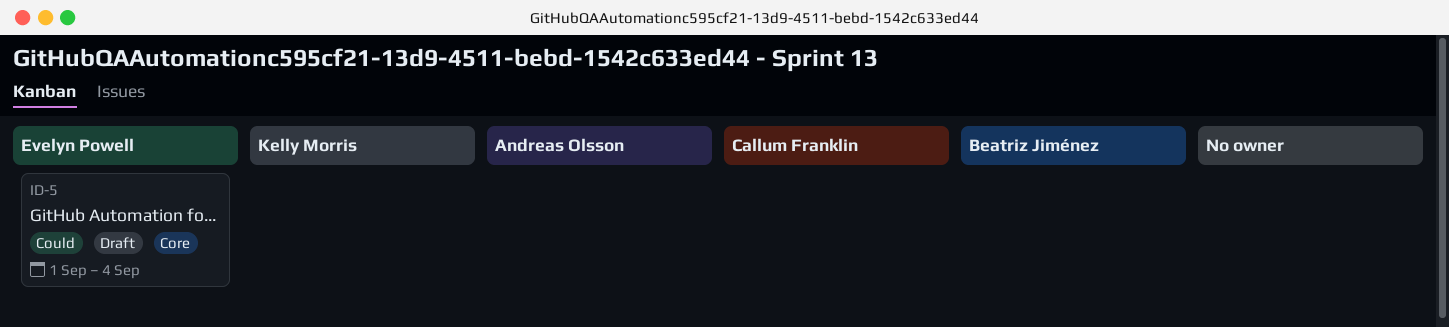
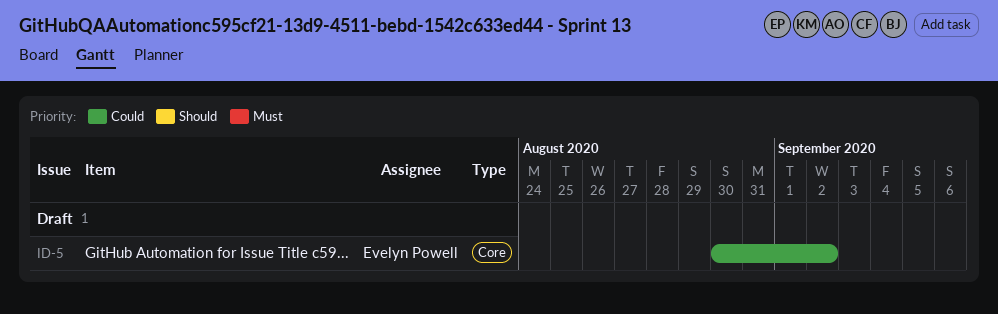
ID-5, start: Sep 1 -> Aug 30
ID-5, due: Sep 4 -> Sep 2

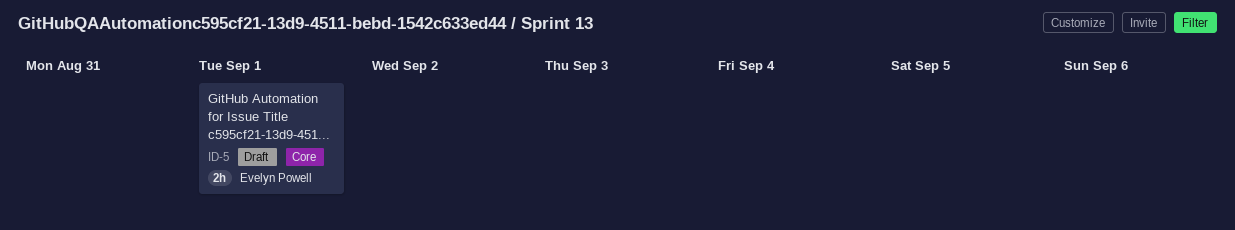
ID-5, due: Sep 2 -> Sep 1

